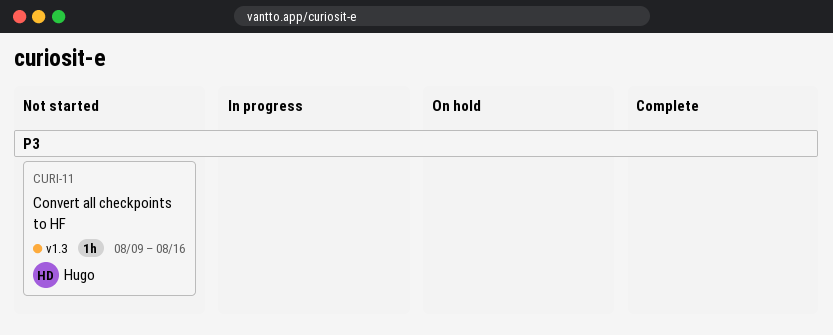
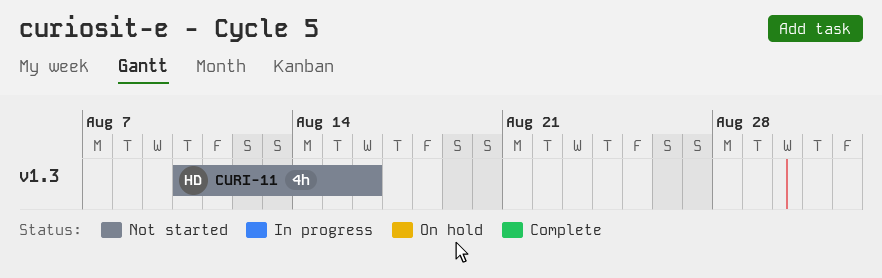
CURI-11, estimate: 1h -> 4h
CURI-11, start: Aug 9 -> Aug 10

